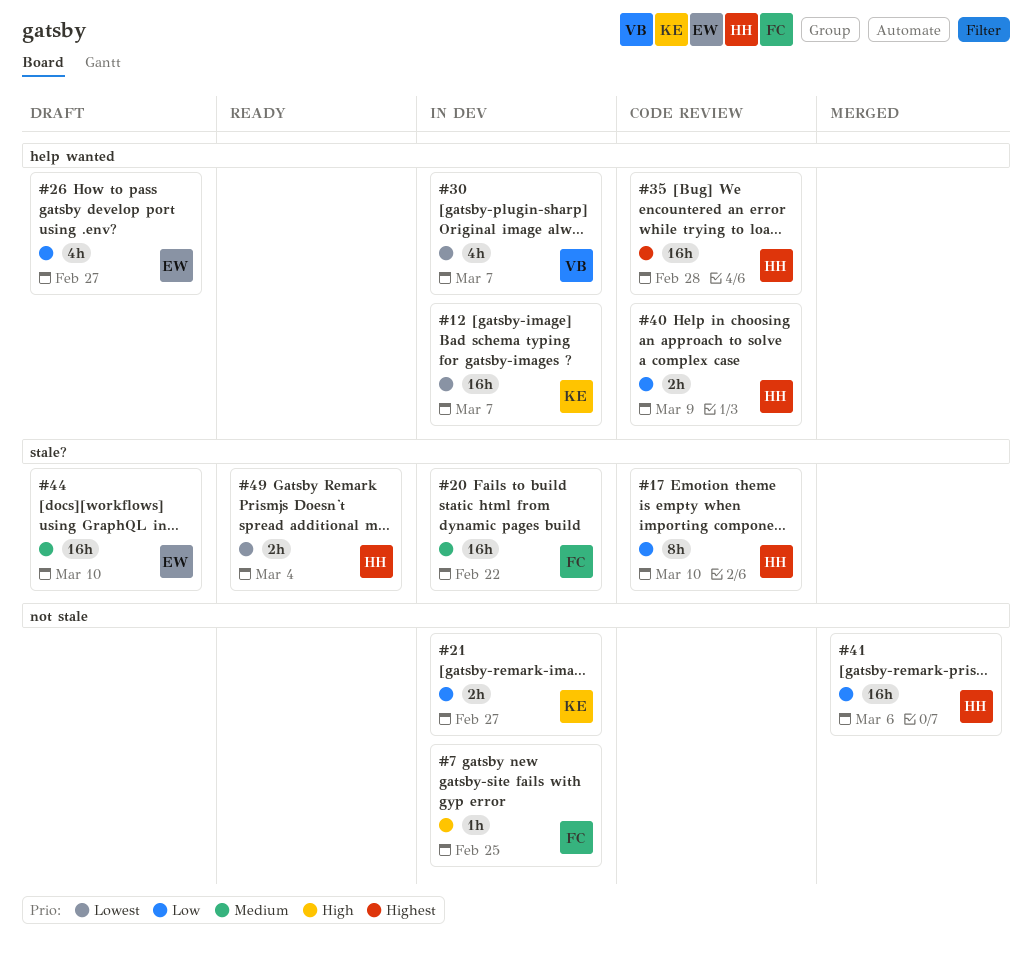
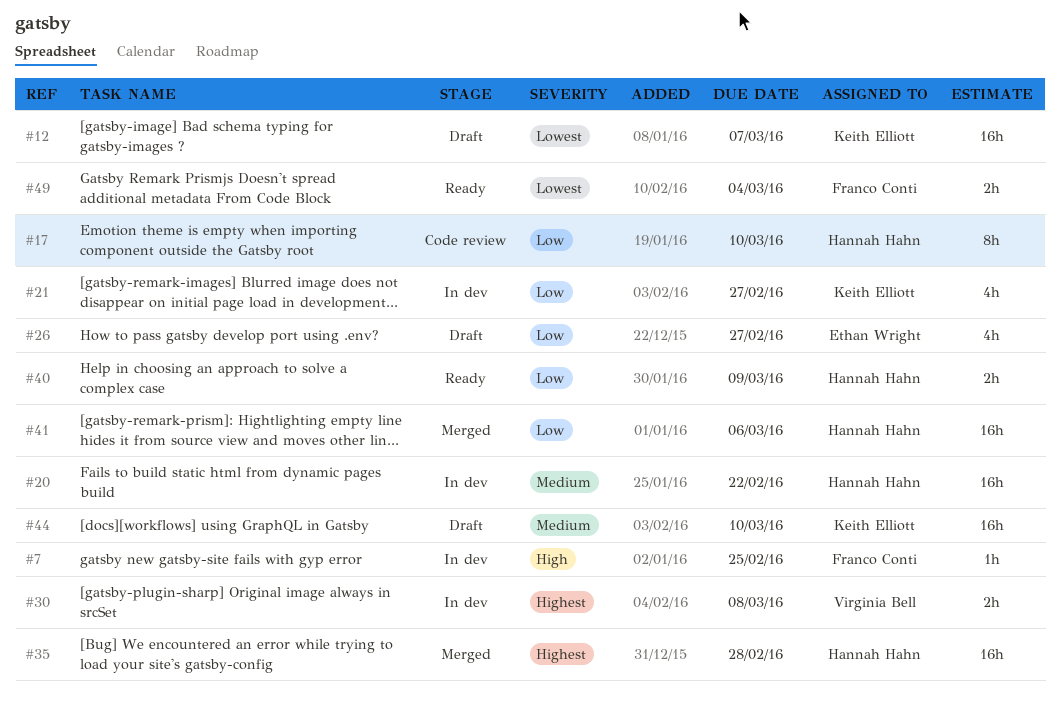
#12, status: In dev -> Draft
#20, owner: Franco Conti -> Hannah Hahn
#21, estimate: 2h -> 4h
#30, priority: Lowest -> Highest
#30, estimate: 4h -> 2h
#30, due: Mar 7 -> Mar 8
#35, status: Code review -> Merged
#40, status: Code review -> Ready
#44, owner: Ethan Wright -> Keith Elliott
#49, owner: Hannah Hahn -> Franco Conti

